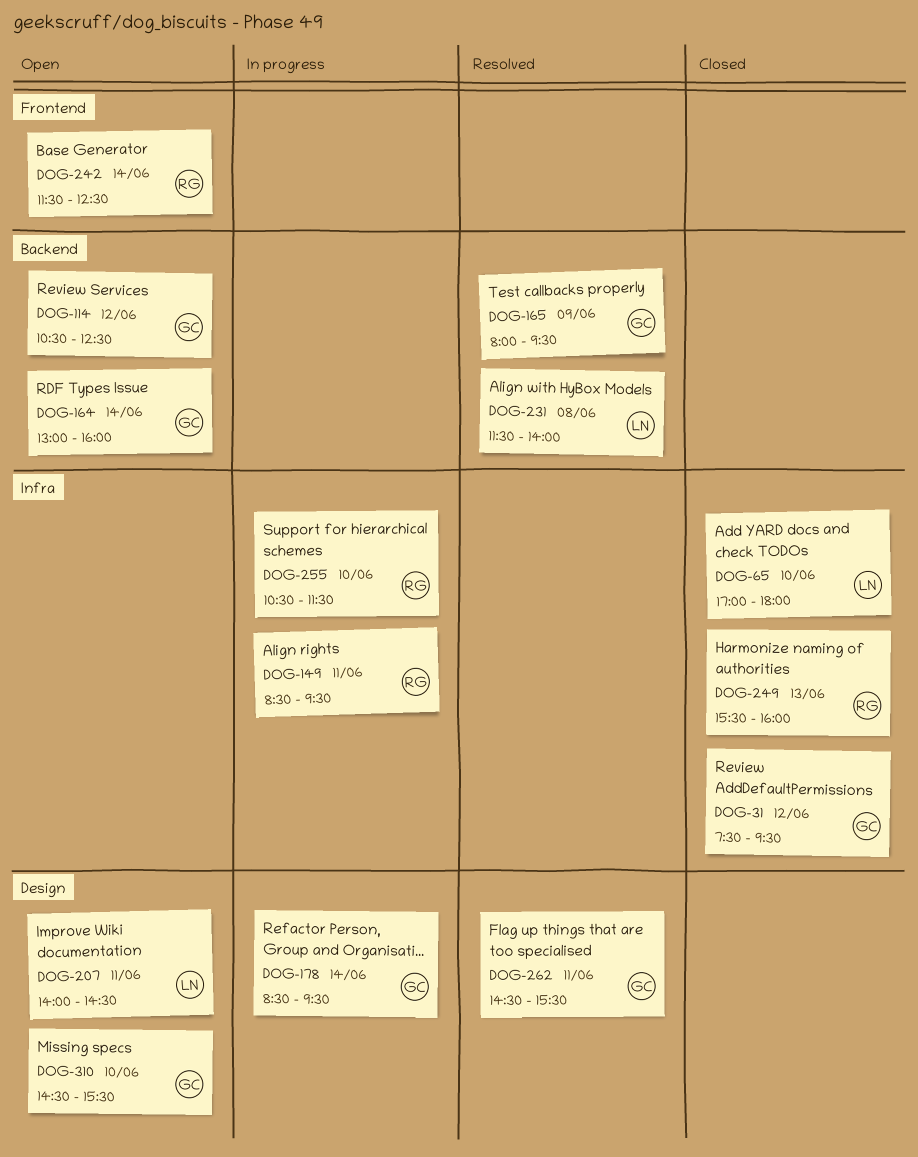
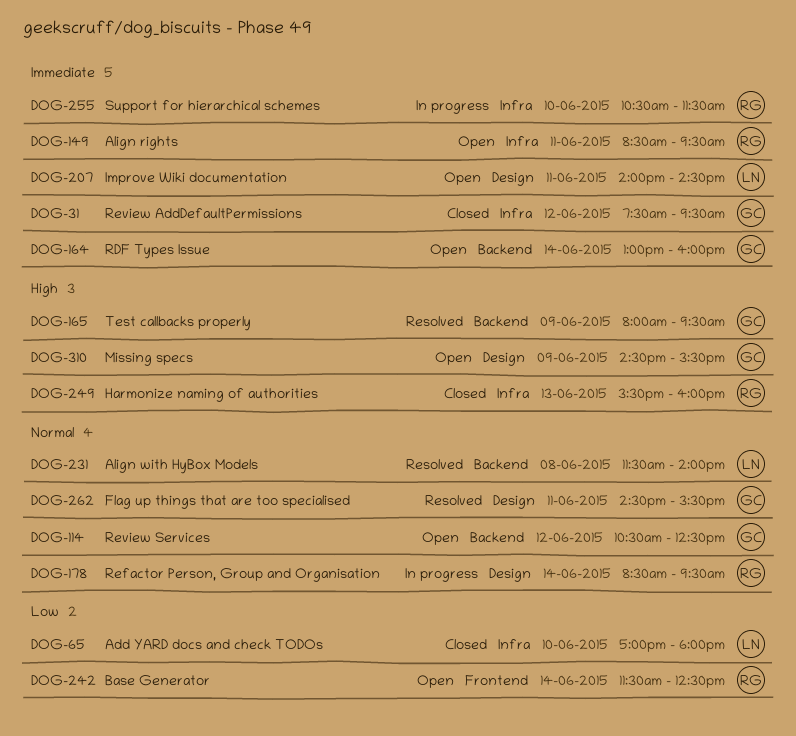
DOG-149, status: In progress -> Open
DOG-178, owner: GC -> RG
DOG-310, day: Jun 10 -> Jun 9

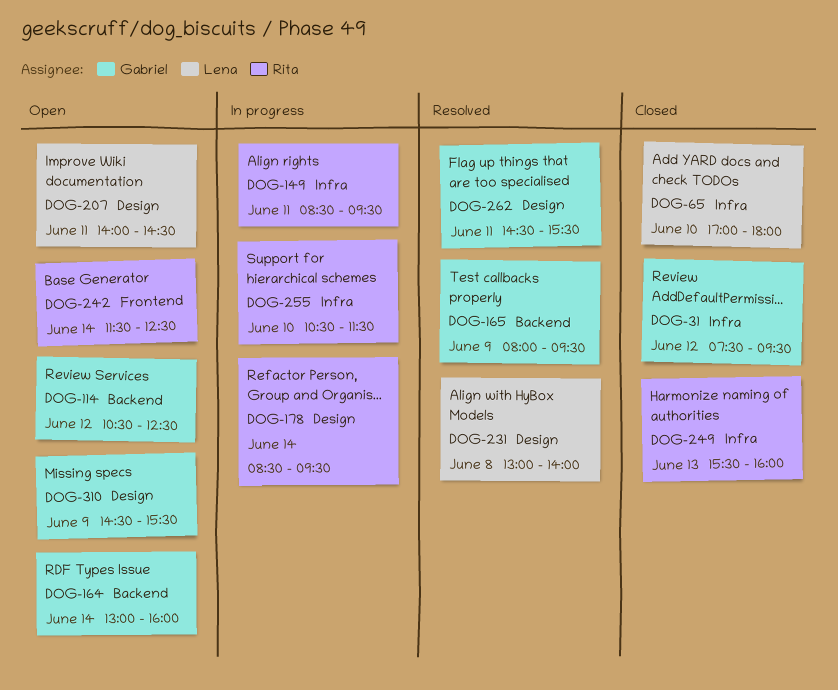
DOG-149, status: Open -> In progress
DOG-231, label: Backend -> Design
DOG-231, begins: 11:30 -> 13:00

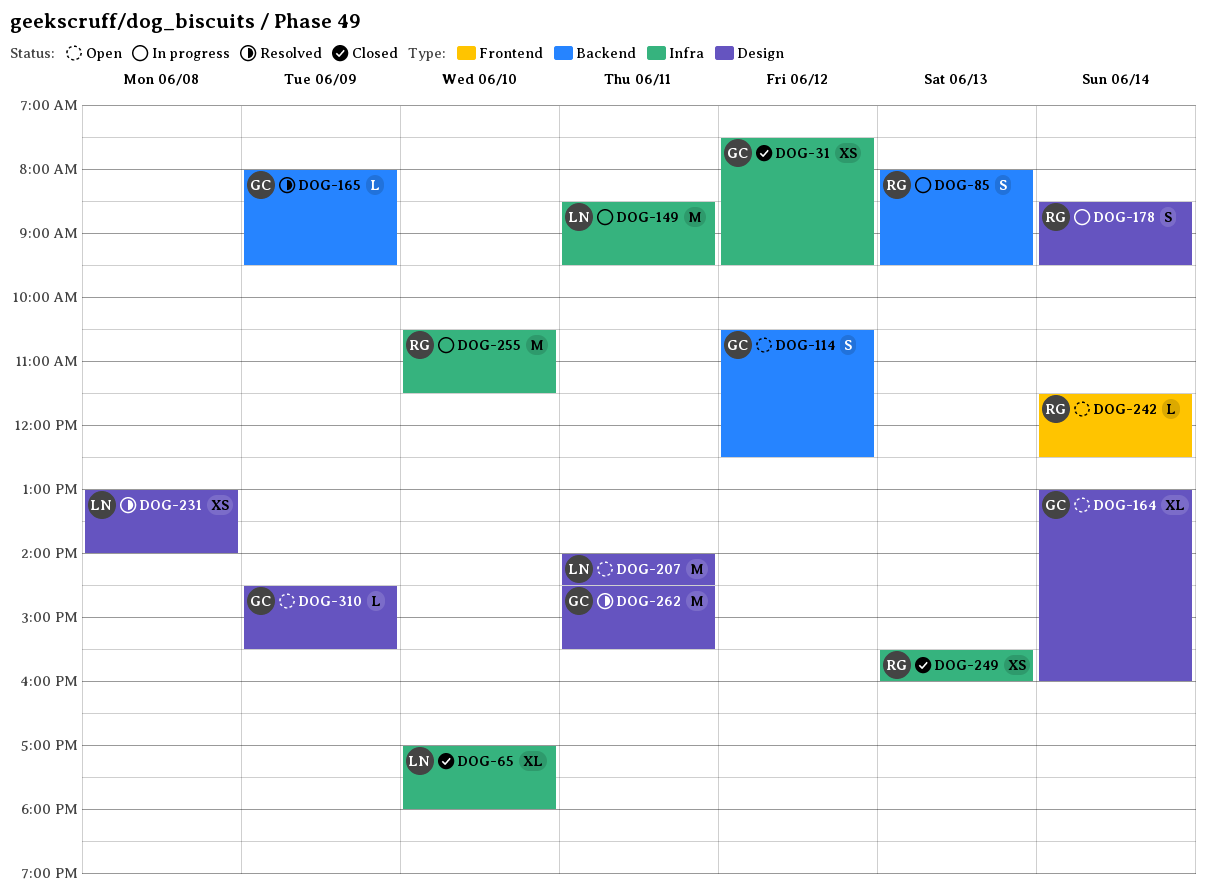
DOG-85: none -> present
DOG-149, owner: Rita -> Lena
DOG-164, label: Backend -> Design

